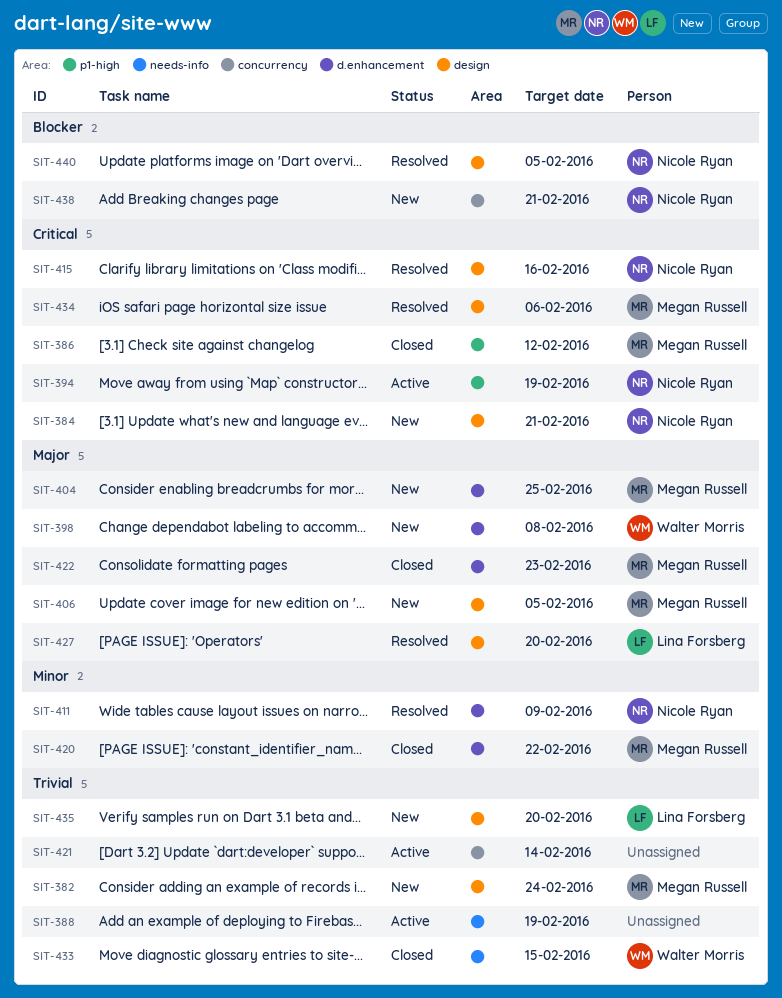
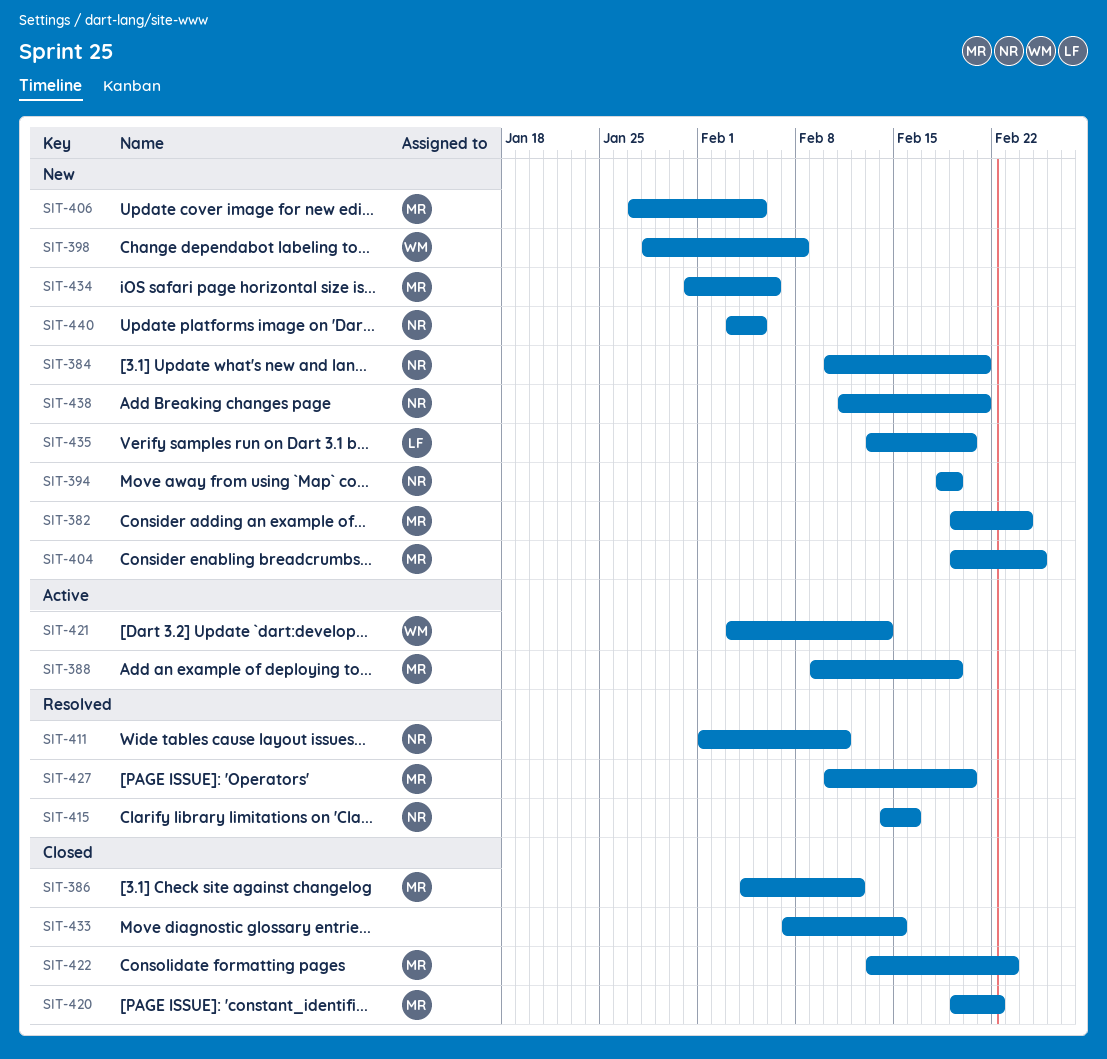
SIT-388, owner: none -> Megan Russell
SIT-394, status: Active -> New
SIT-411, due: Feb 9 -> Feb 11
SIT-421, owner: none -> Walter Morris
SIT-427, owner: Lina Forsberg -> Megan Russell
SIT-433, owner: Walter Morris -> none
SIT-434, status: Resolved -> New
SIT-440, status: Resolved -> New

